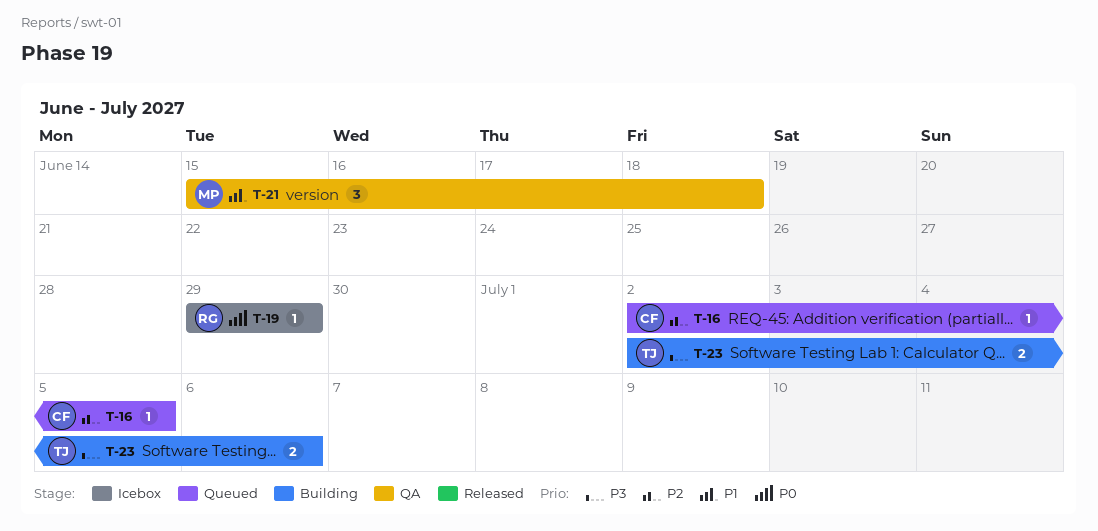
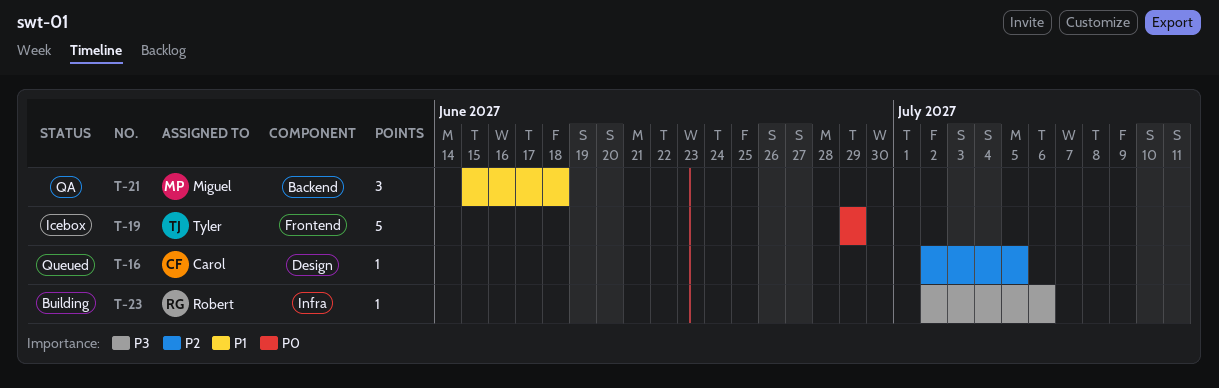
T-19, owner: Robert -> Tyler
T-19, estimate: 1 -> 5
T-23, owner: Tyler -> Robert
T-23, estimate: 2 -> 1

